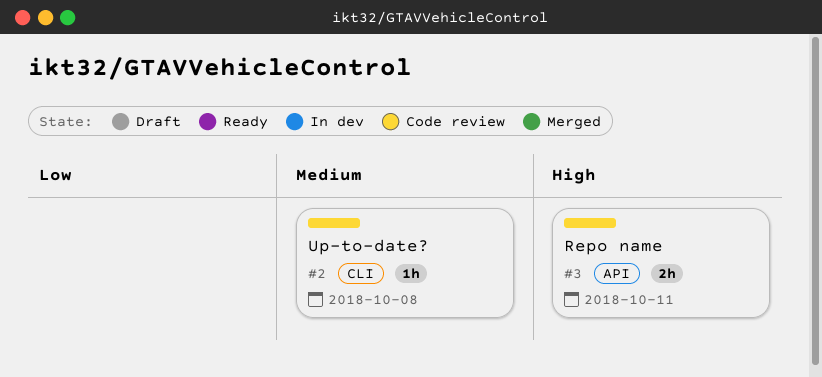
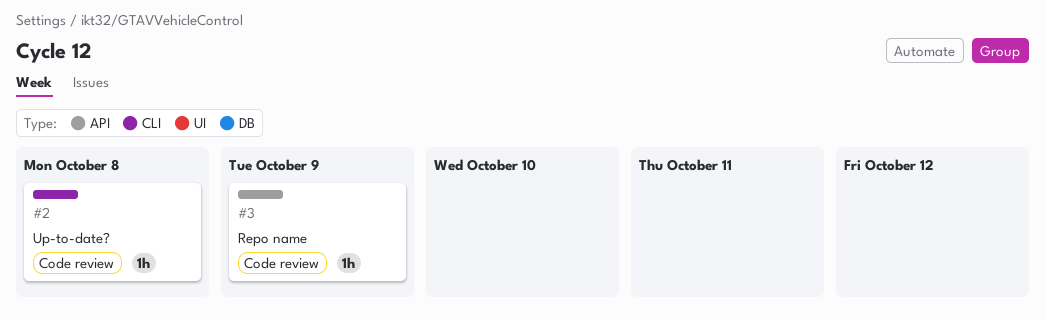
#3, estimate: 2h -> 1h
#3, due: Oct 11 -> Oct 9

